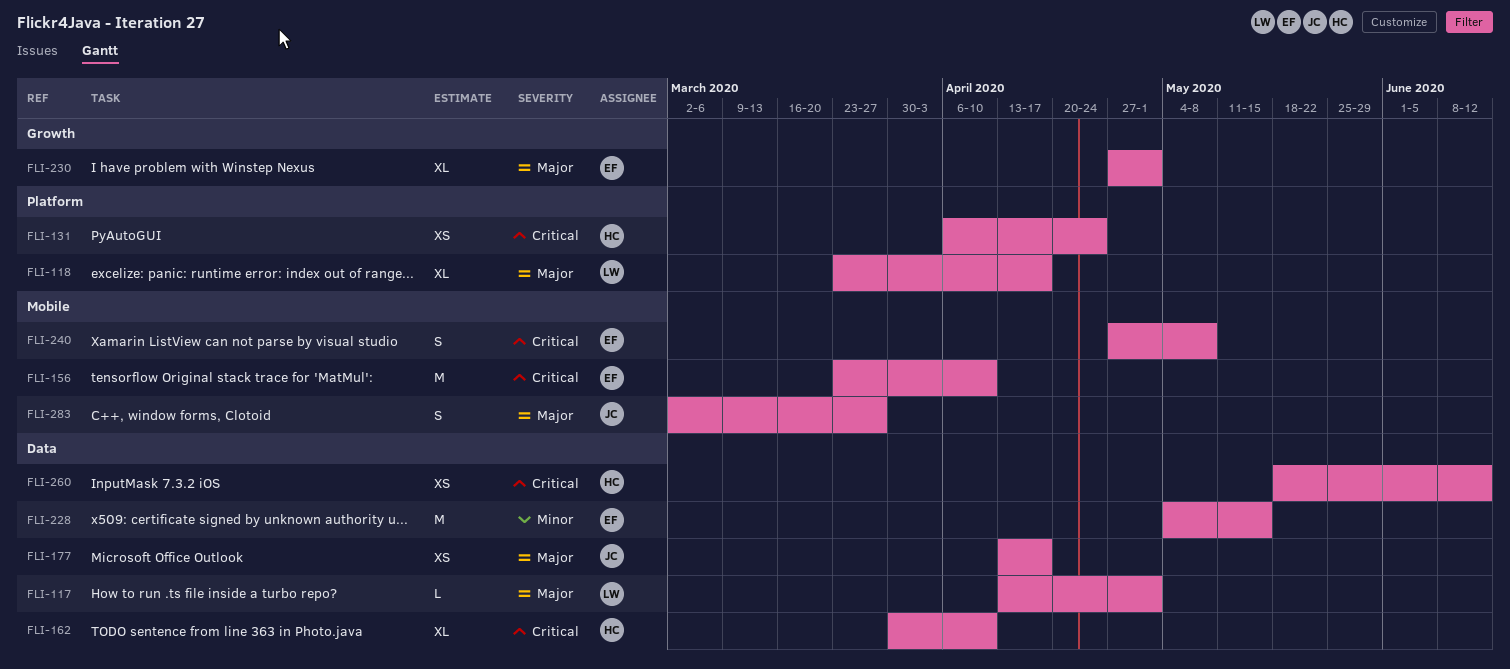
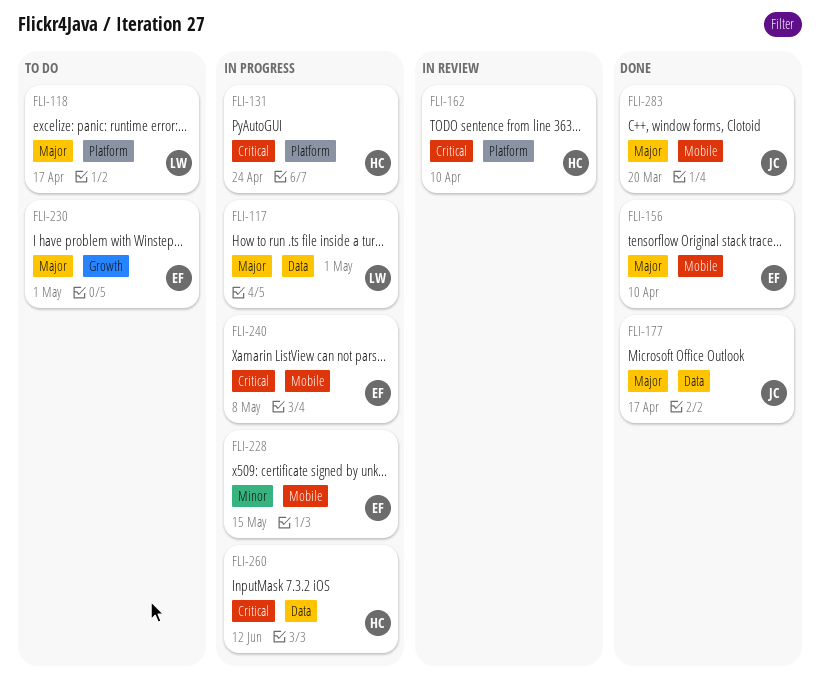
FLI-156, priority: Critical -> Major
FLI-162, label: Data -> Platform
FLI-228, label: Data -> Mobile
FLI-283, due: Mar 27 -> Mar 20

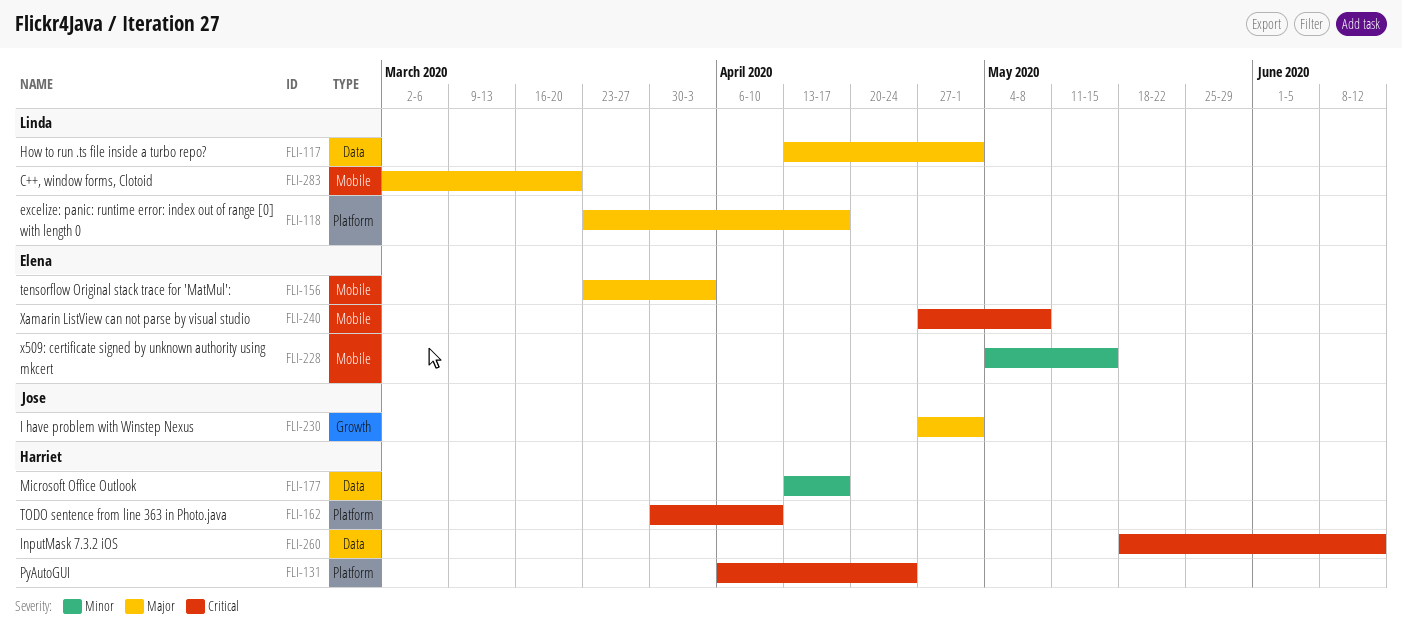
FLI-156, due: Apr 10 -> Apr 3
FLI-177, owner: Jose -> Harriet
FLI-177, priority: Major -> Minor
FLI-230, owner: Elena -> Jose
FLI-283, owner: Jose -> Linda

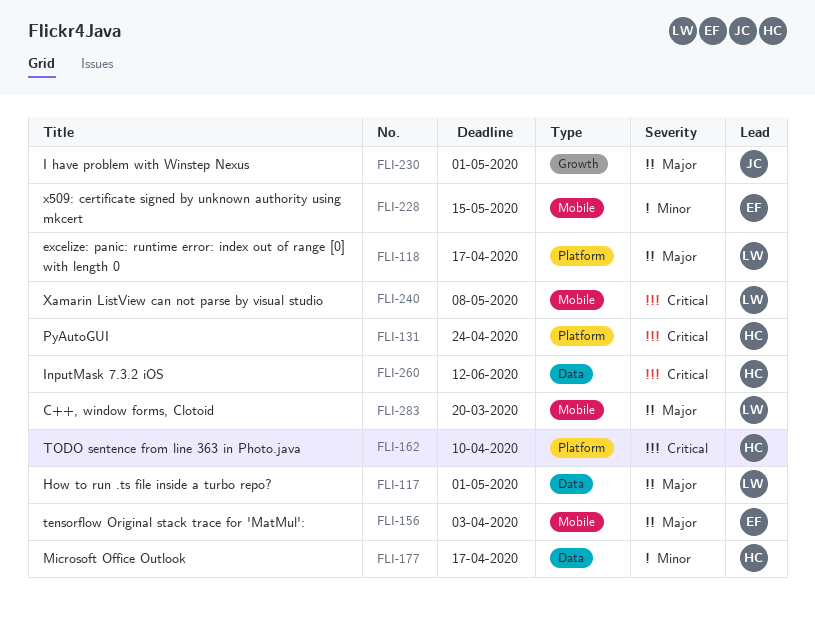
FLI-240, owner: Elena -> Linda

